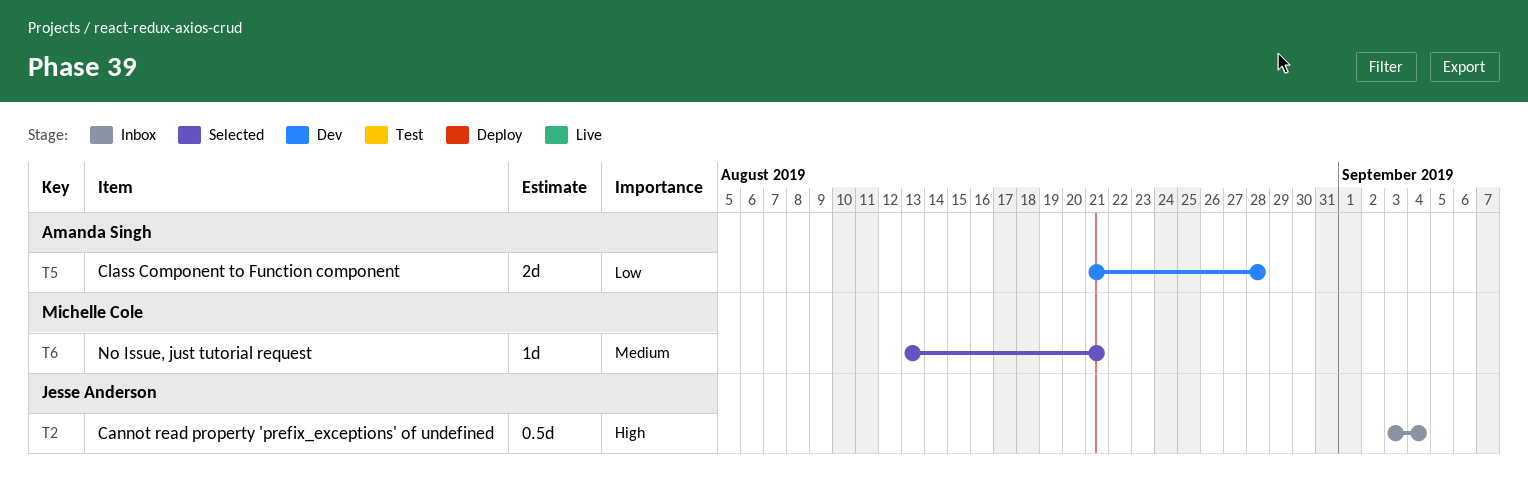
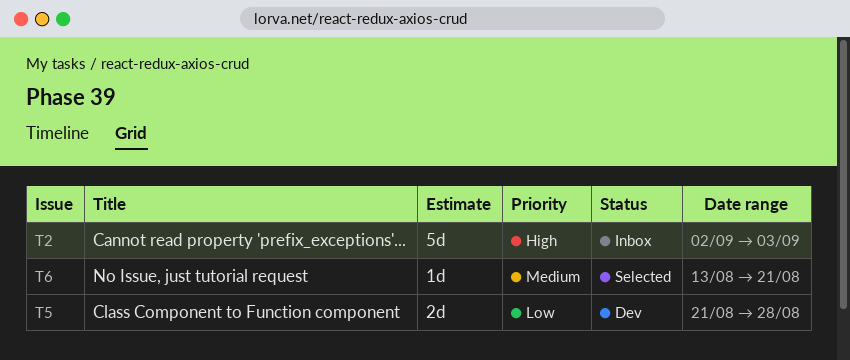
T2, estimate: 0.5d -> 5d
T2, start: Sep 3 -> Sep 2
T2, due: Sep 4 -> Sep 3

